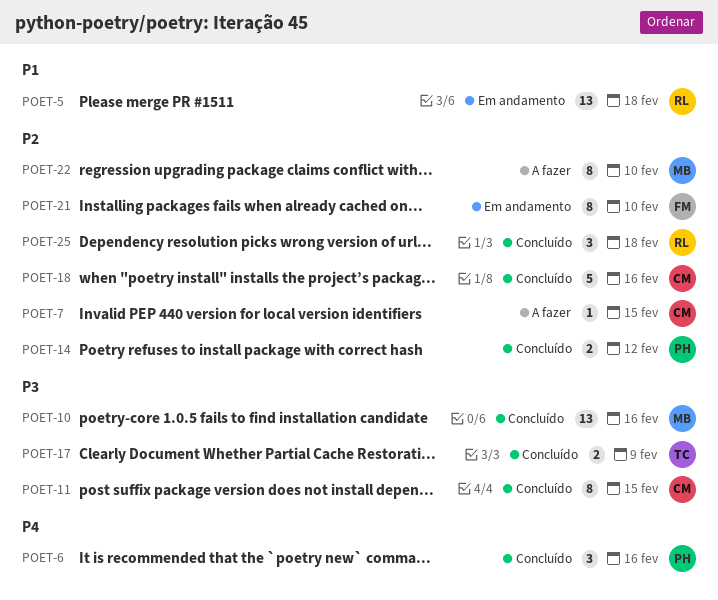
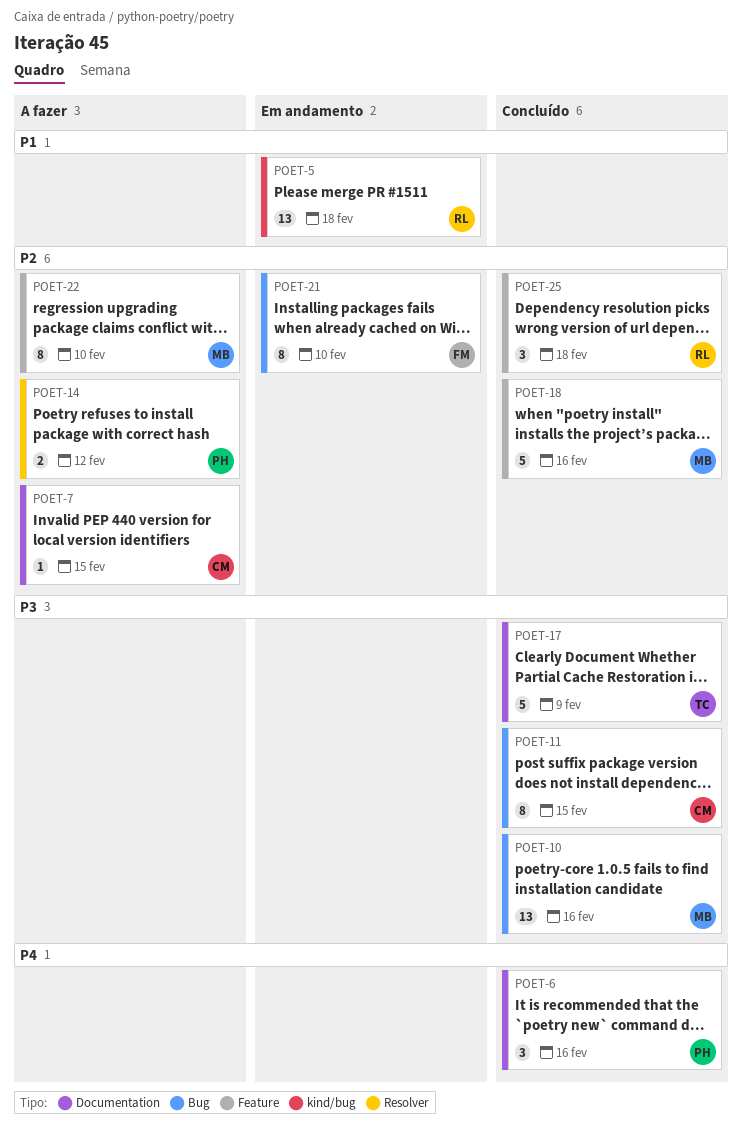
POET-14, status: Concluído -> A fazer
POET-17, estimate: 2 -> 5
POET-18, owner: CM -> MB

